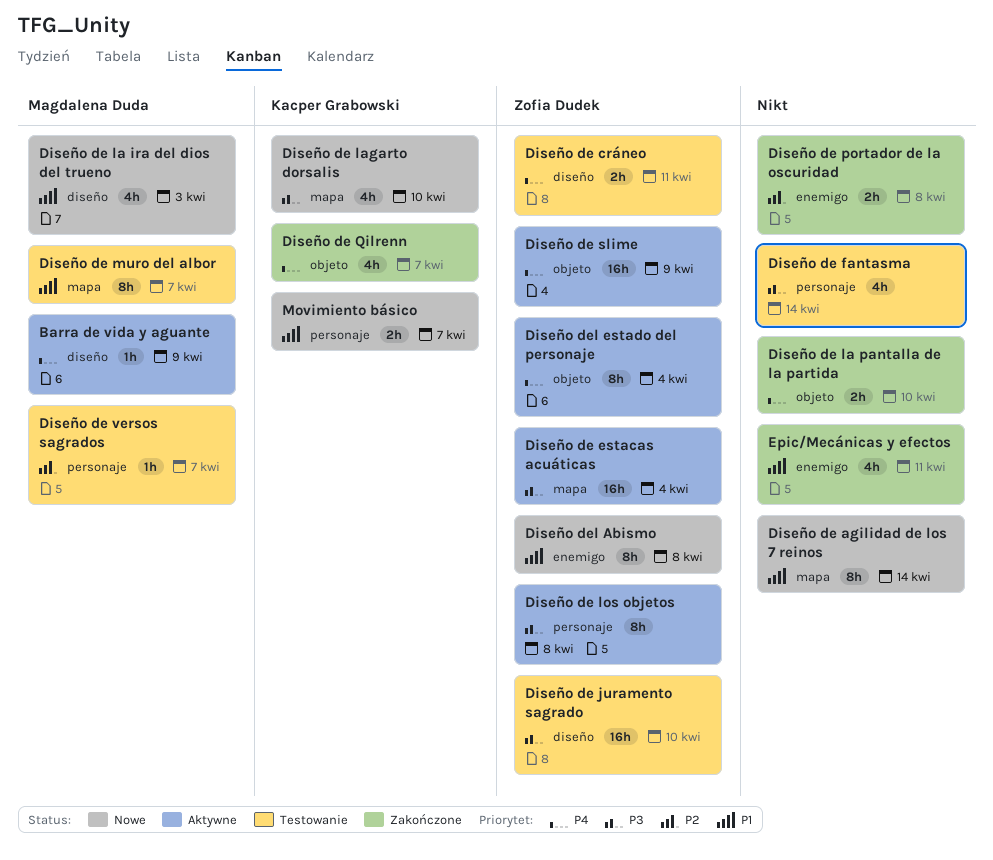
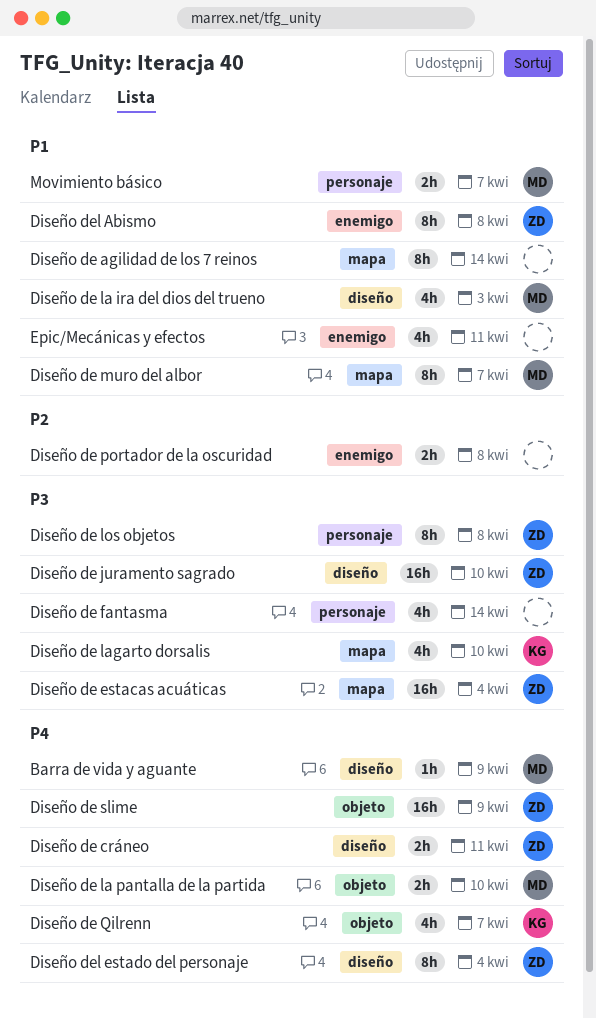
Diseño de la pantalla de la partida, owner: none -> Magdalena Duda
Diseño de versos sagrados: present -> none
Diseño del estado del personaje, label: objeto -> diseño
Movimiento básico, owner: Kacper Grabowski -> Magdalena Duda

